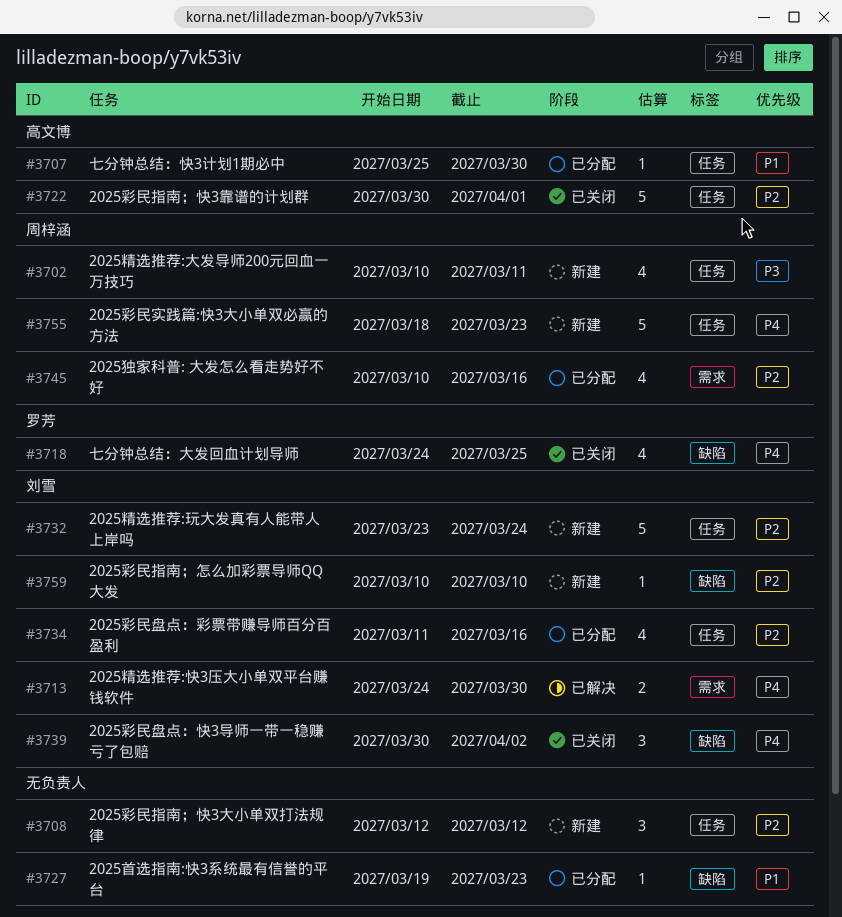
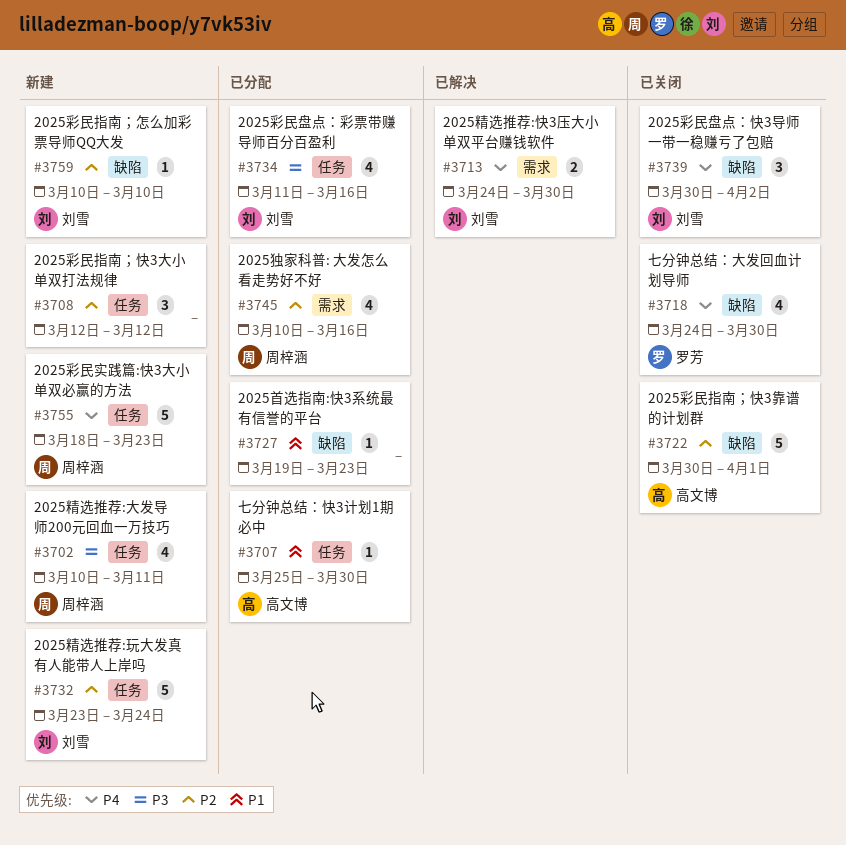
#3718, due: Mar 25 -> Mar 30
#3722, label: 任务 -> 缺陷
#3734, priority: P2 -> P3

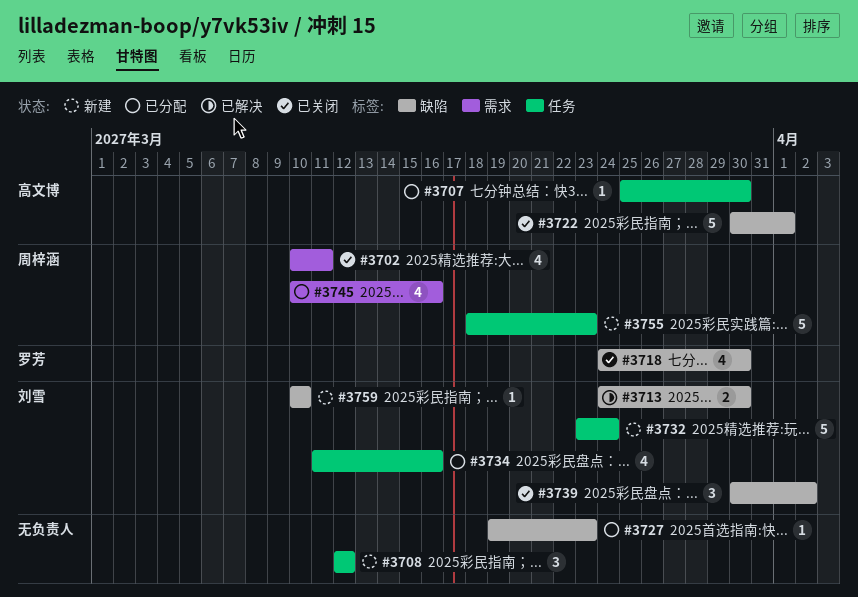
#3702, status: 新建 -> 已关闭
#3702, label: 任务 -> 需求
#3713, label: 需求 -> 缺陷

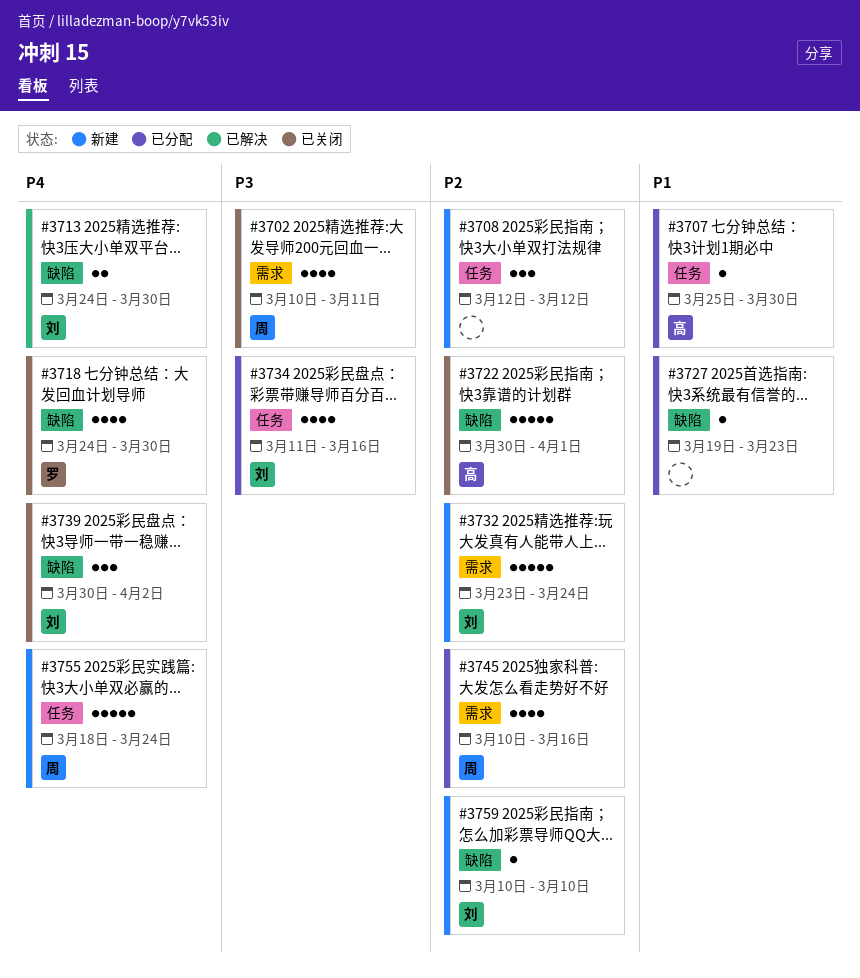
#3732, label: 任务 -> 需求
#3755, due: Mar 23 -> Mar 24

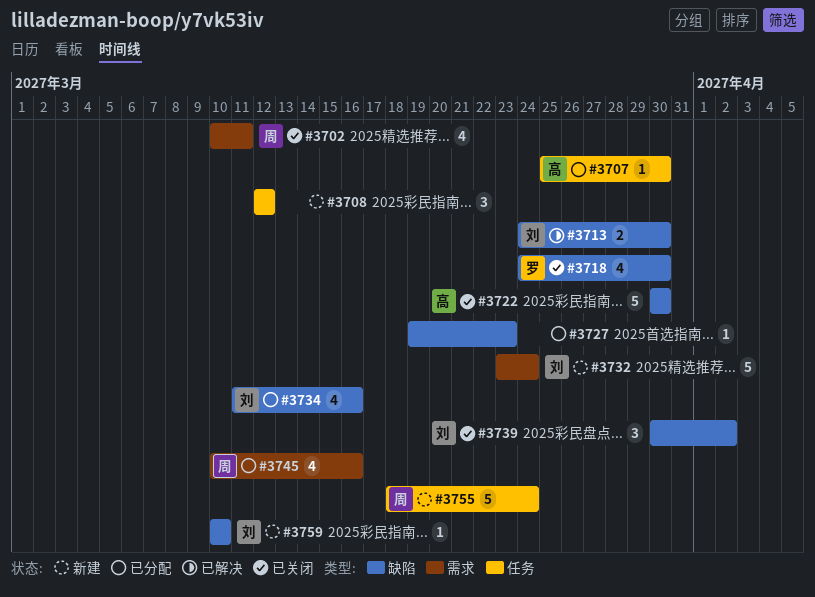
#3722, due: Apr 1 -> Mar 30
#3734, label: 任务 -> 缺陷

